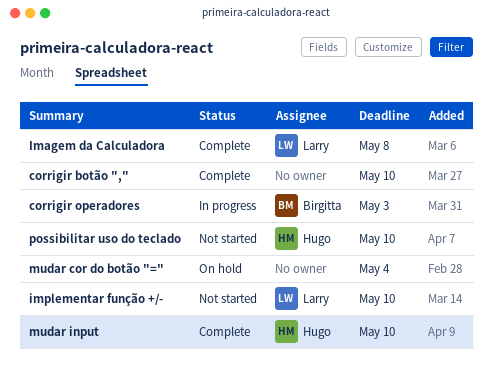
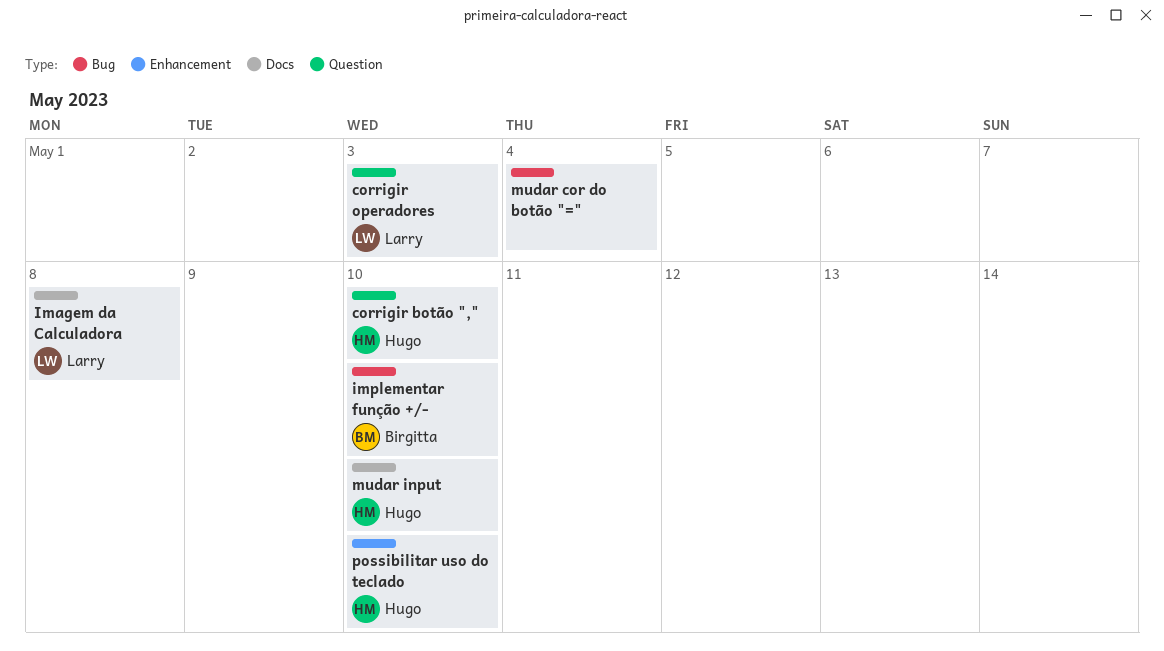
corrigir botão ",", owner: none -> Hugo
corrigir operadores, owner: Birgitta -> Larry
implementar função +/-, owner: Larry -> Birgitta

